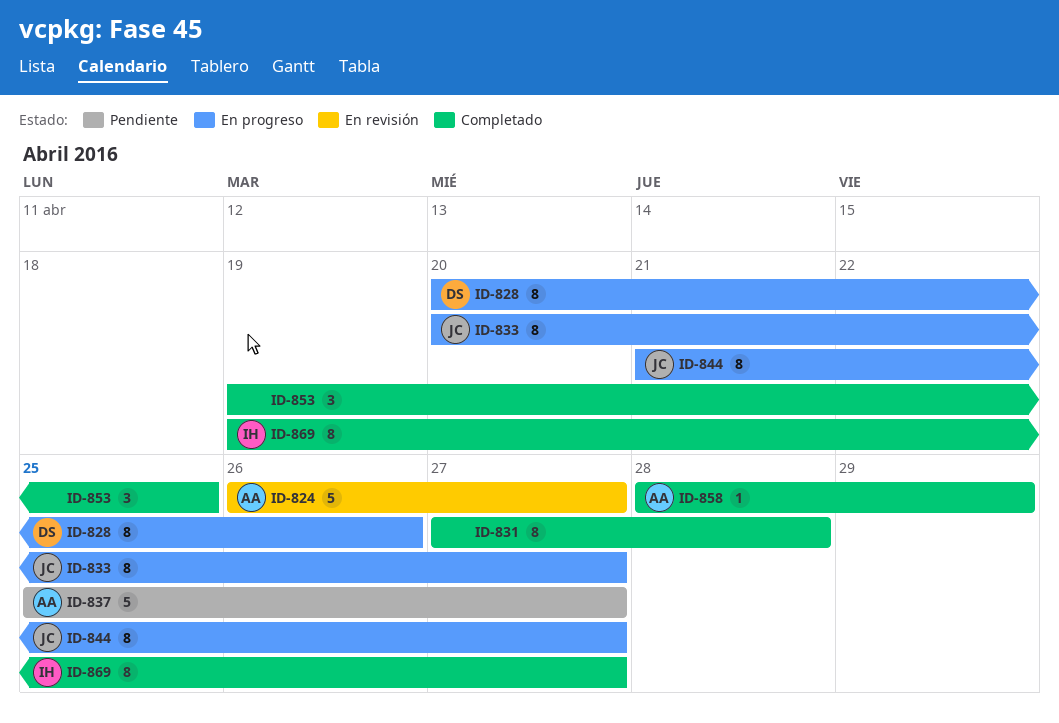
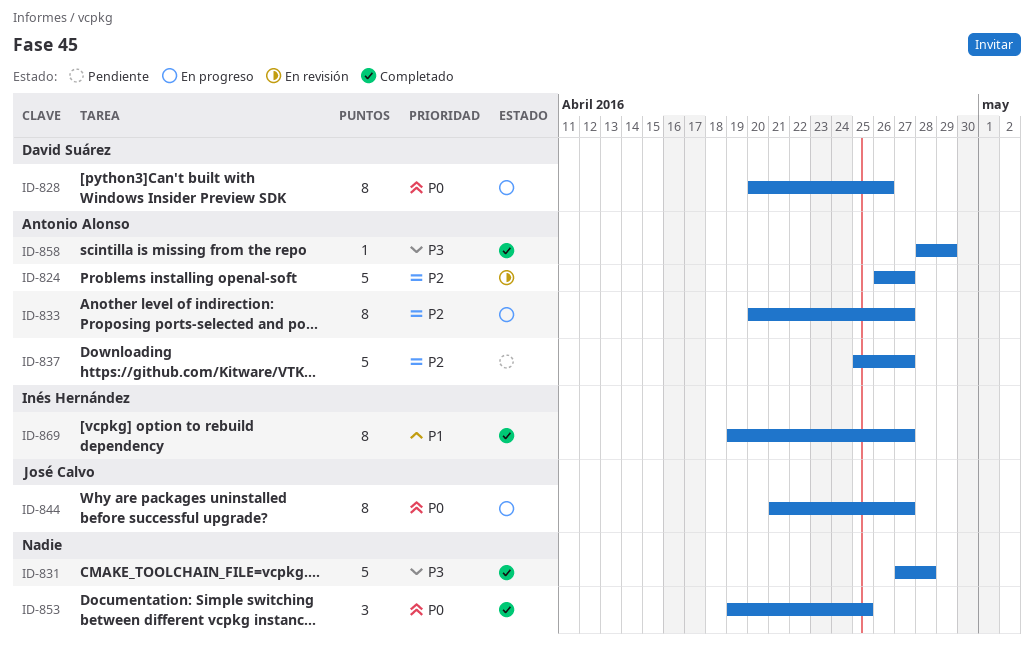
ID-831, estimate: 8 -> 5
ID-833, owner: José Calvo -> Antonio Alonso

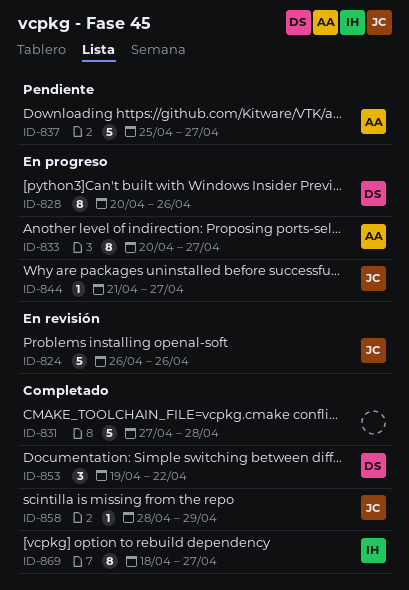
ID-824, owner: Antonio Alonso -> José Calvo
ID-824, due: Apr 27 -> Apr 26
ID-844, estimate: 8 -> 1
ID-853, owner: none -> David Suárez
ID-853, due: Apr 25 -> Apr 22
ID-858, owner: Antonio Alonso -> José Calvo
ID-869, start: Apr 19 -> Apr 18

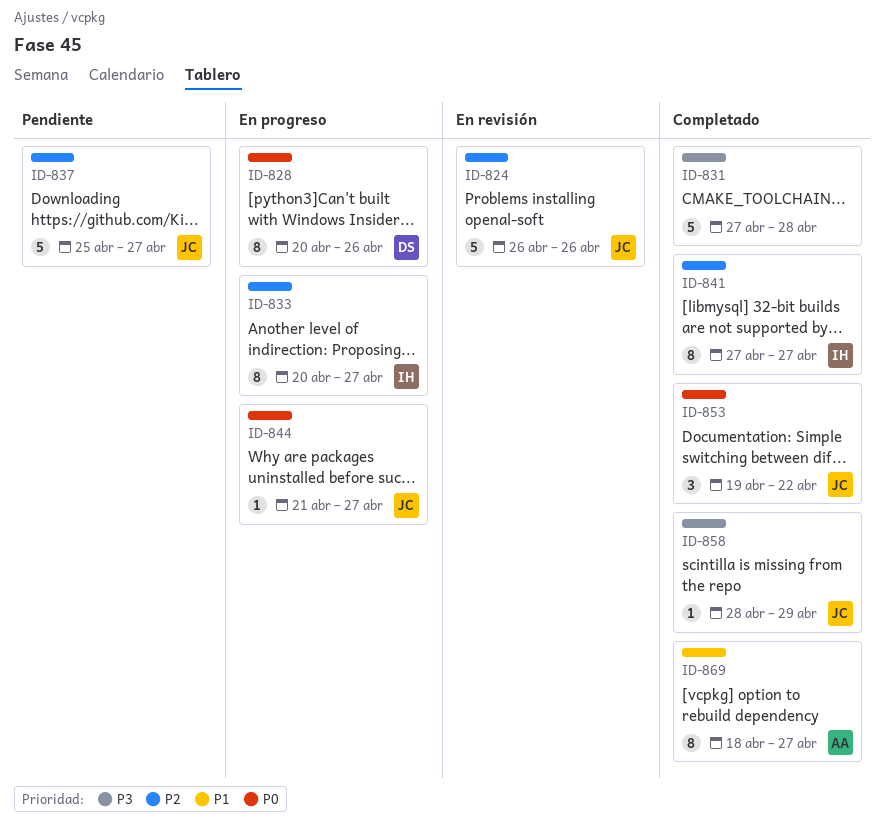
ID-833, owner: AA -> IH
ID-837, owner: AA -> JC
ID-841: none -> present
ID-853, owner: DS -> JC
ID-869, owner: IH -> AA

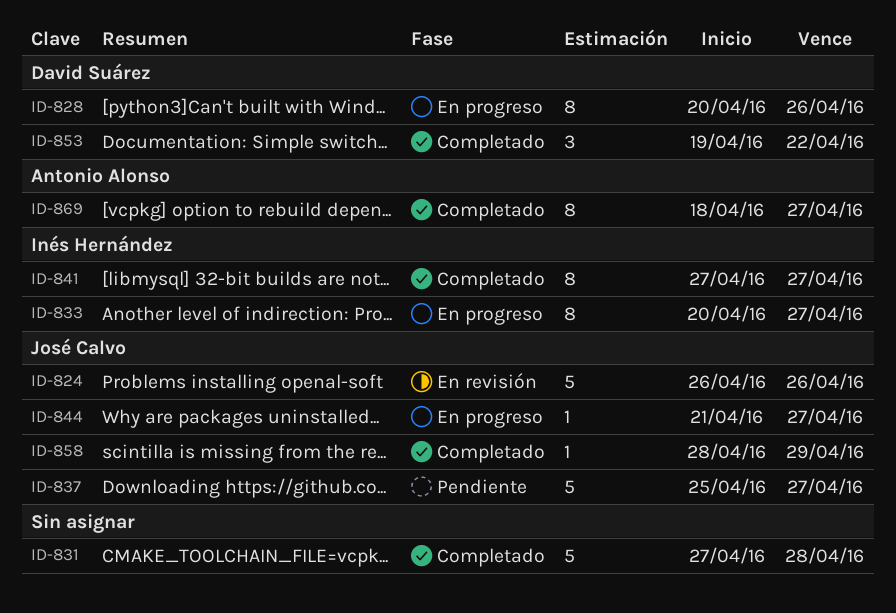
ID-853, owner: José Calvo -> David Suárez

